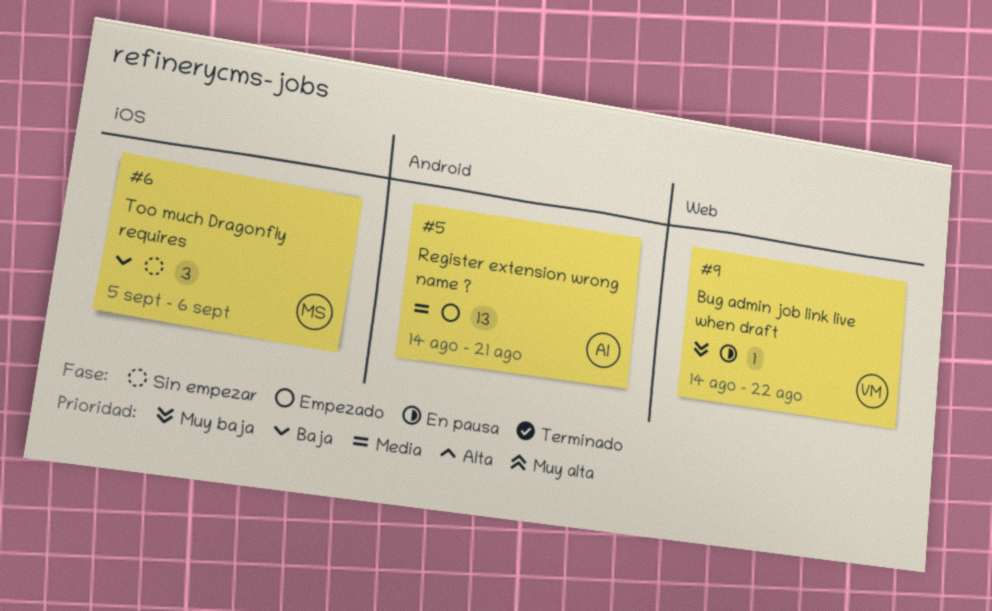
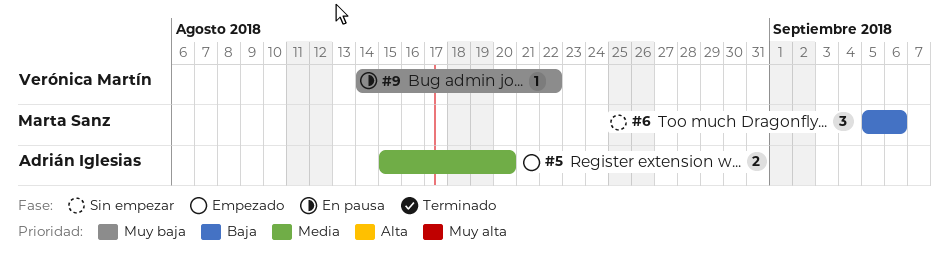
#5, estimate: 13 -> 2
#5, start: Aug 14 -> Aug 15
#5, due: Aug 21 -> Aug 20

